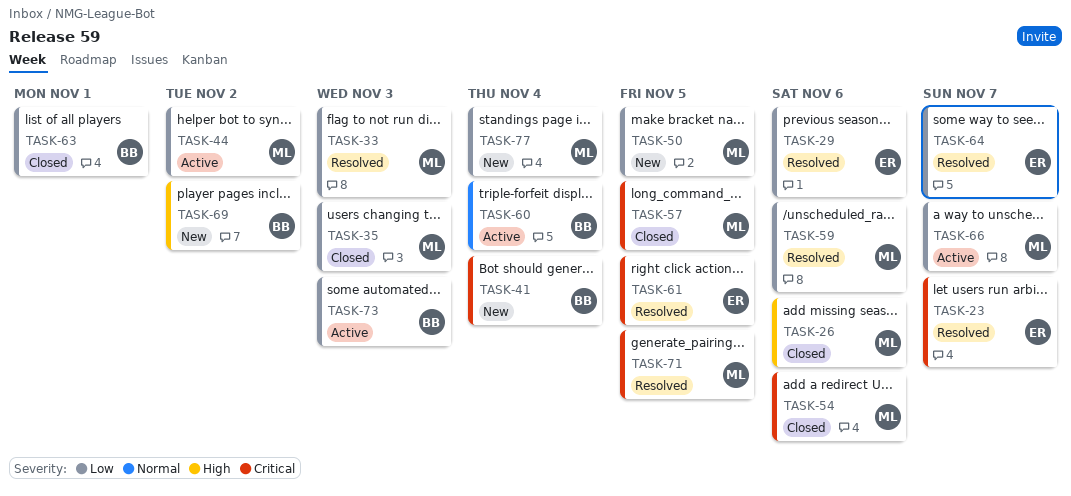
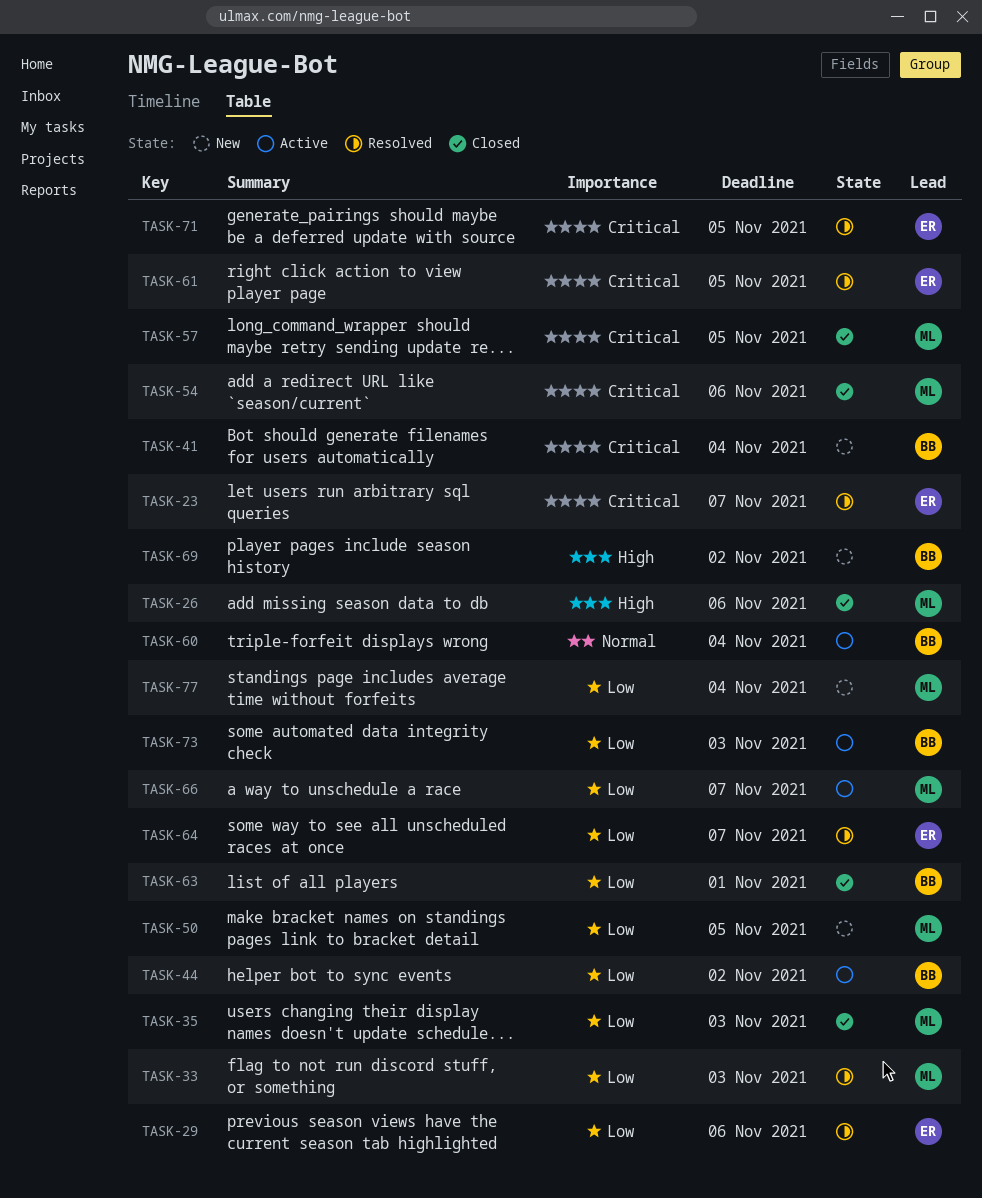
TASK-44, owner: ML -> BB
TASK-59: present -> none
TASK-71, owner: ML -> ER

